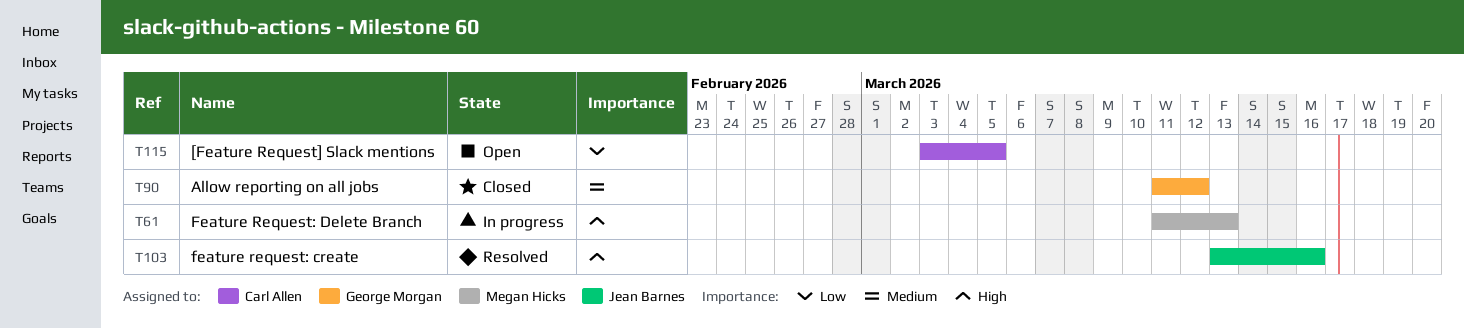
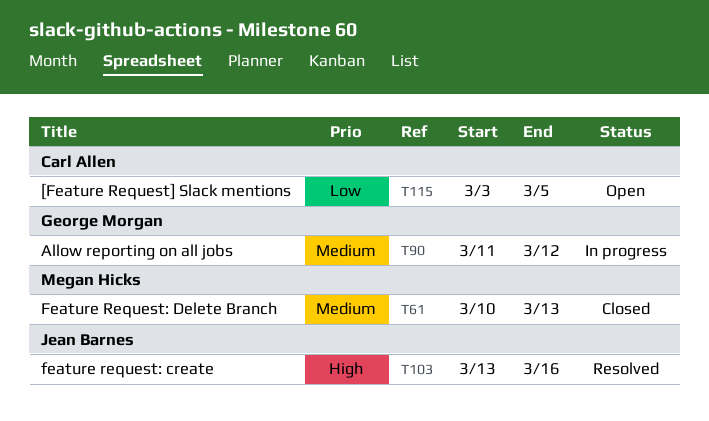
T61, status: In progress -> Closed
T61, priority: High -> Medium
T61, start: Mar 11 -> Mar 10
T90, status: Closed -> In progress

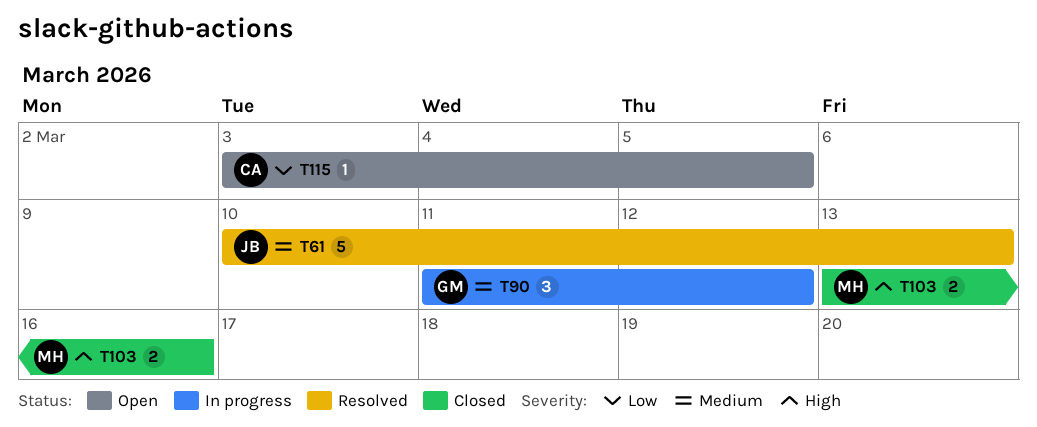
T61, status: Closed -> Resolved
T61, owner: Megan Hicks -> Jean Barnes
T103, status: Resolved -> Closed
T103, owner: Jean Barnes -> Megan Hicks

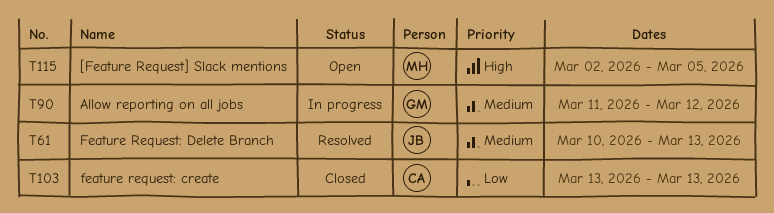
T103, owner: MH -> CA
T103, priority: High -> Low
T103, due: Mar 16 -> Mar 13
T115, owner: CA -> MH
T115, priority: Low -> High
T115, start: Mar 3 -> Mar 2

